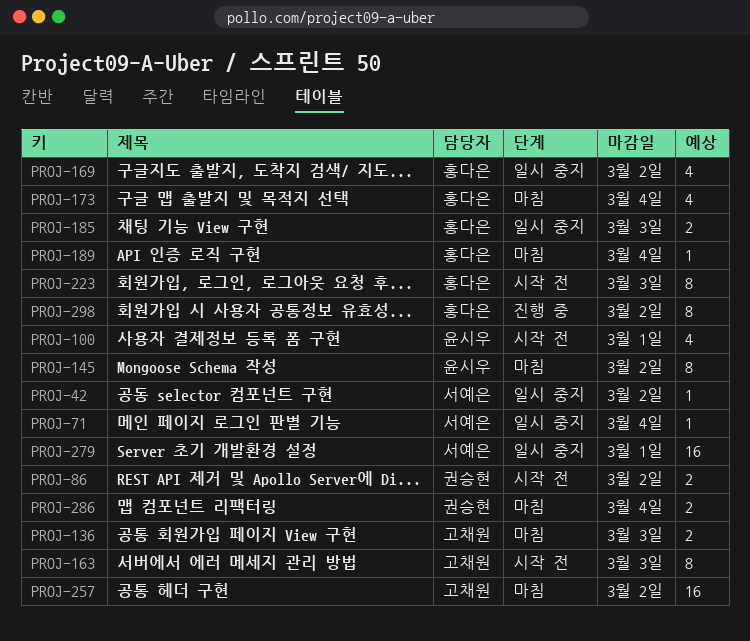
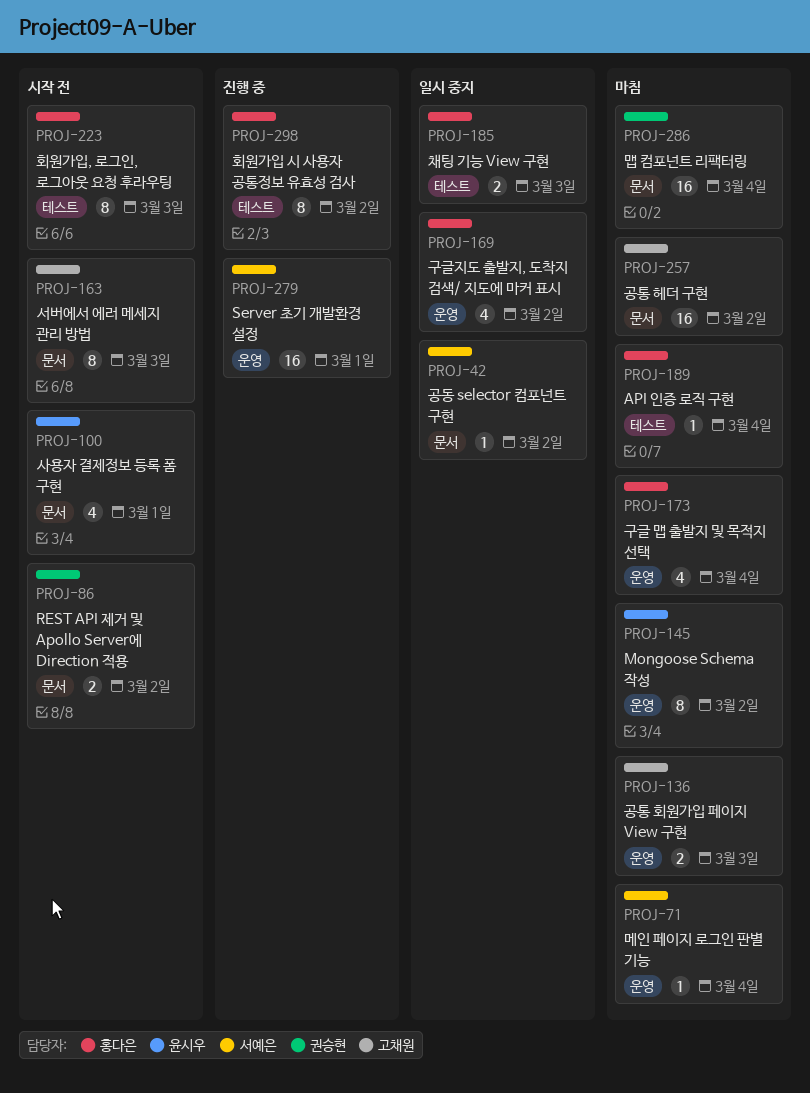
PROJ-71, status: 일시 중지 -> 마침
PROJ-279, status: 일시 중지 -> 진행 중
PROJ-286, estimate: 2 -> 16

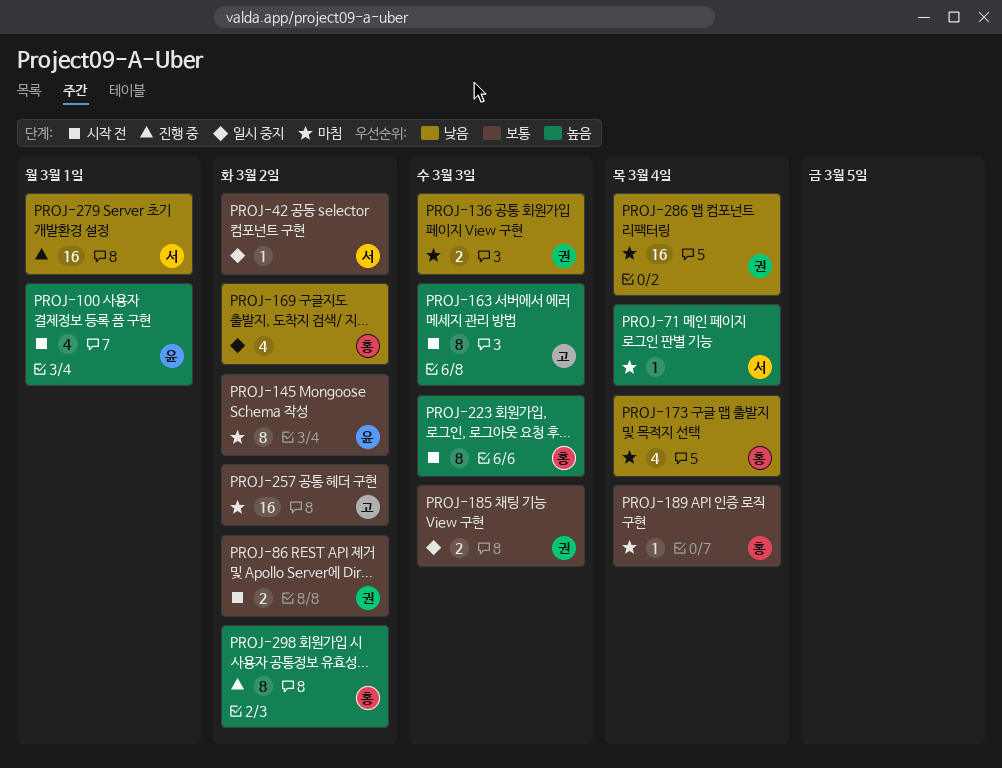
PROJ-136, owner: 고채원 -> 권승현
PROJ-185, owner: 홍다은 -> 권승현

